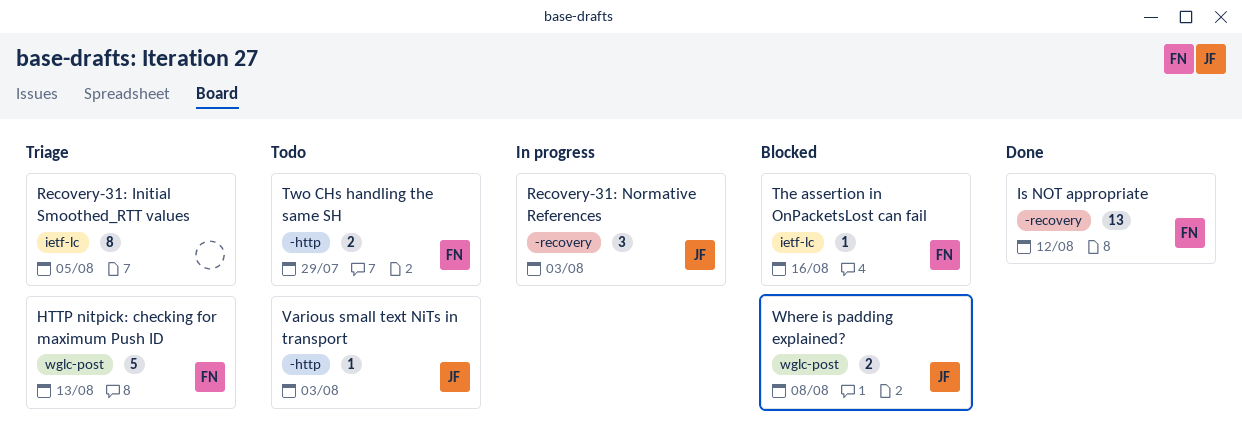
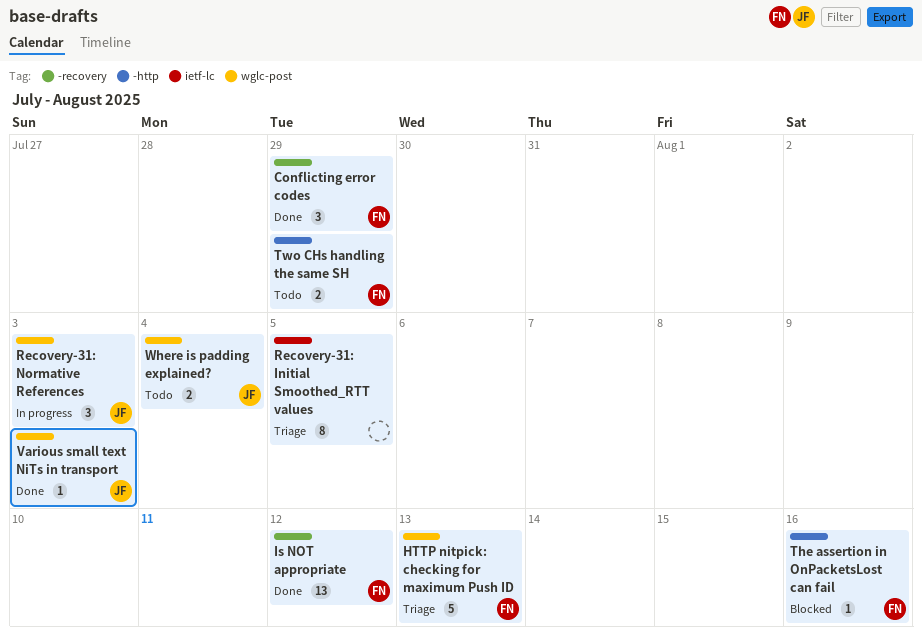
Conflicting error codes: none -> present
Recovery-31: Normative References, label: -recovery -> wglc-post
The assertion in OnPacketsLost can fail, label: ietf-lc -> -http
Various small text NiTs in transport, status: Todo -> Done
Various small text NiTs in transport, label: -http -> wglc-post
Where is padding explained?, status: Blocked -> Todo
Where is padding explained?, due: Aug 8 -> Aug 4

